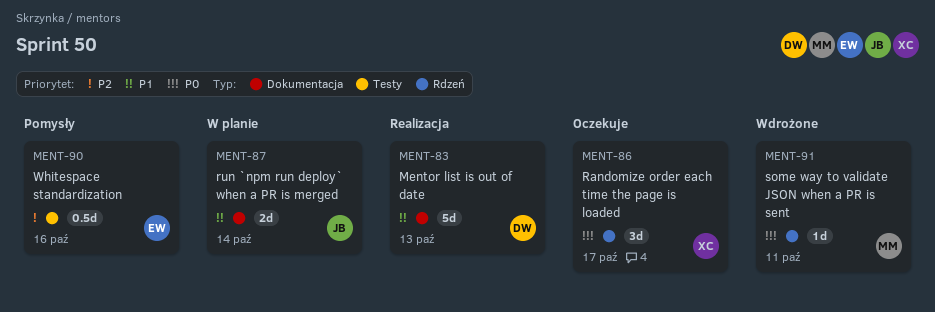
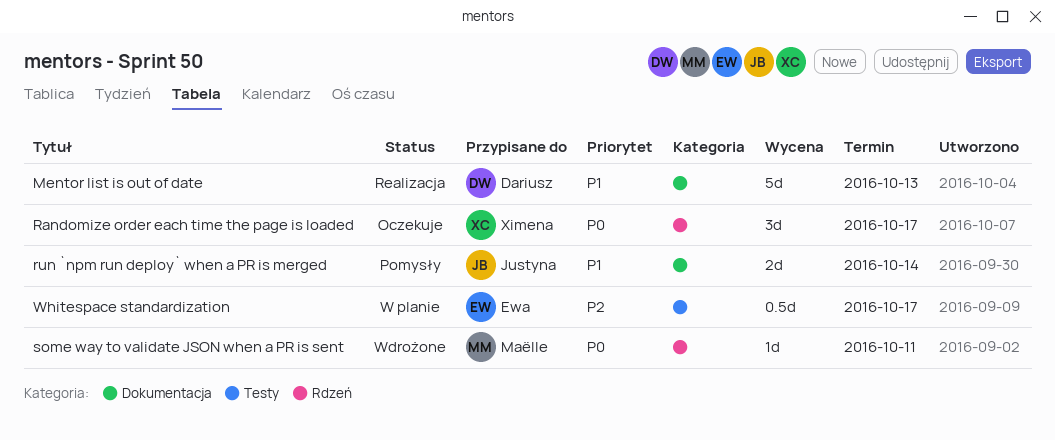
run `npm run deploy` when a PR is merged, status: W planie -> Pomysły
Whitespace standardization, status: Pomysły -> W planie
Whitespace standardization, due: Oct 16 -> Oct 17

